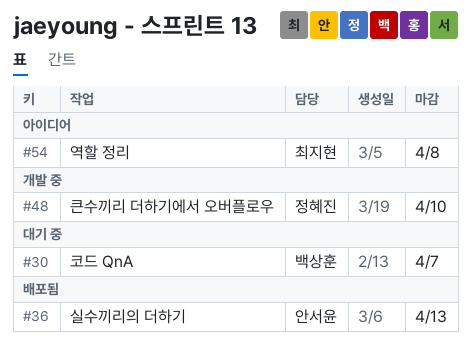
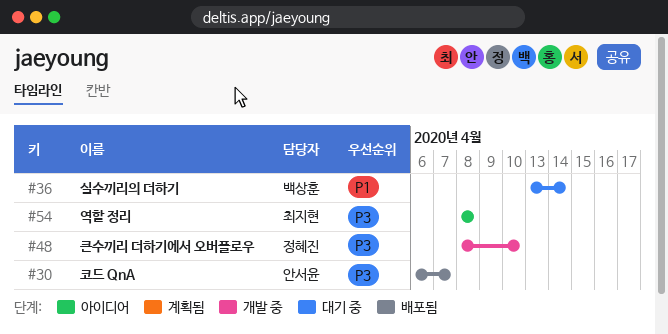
#30, status: 대기 중 -> 배포됨
#30, owner: 백상훈 -> 안서윤
#36, status: 배포됨 -> 대기 중
#36, owner: 안서윤 -> 백상훈
#36, due: Apr 13 -> Apr 14

